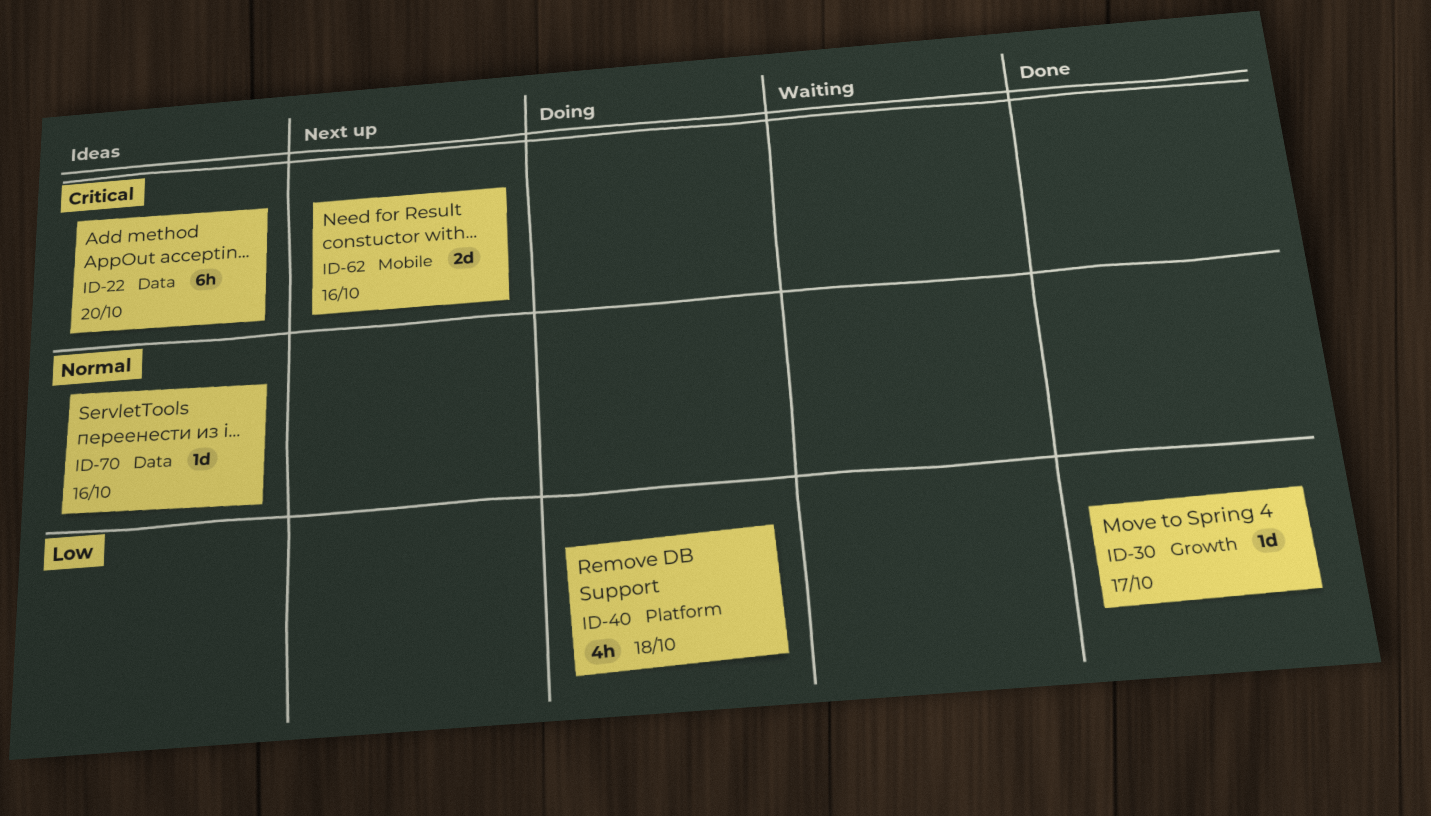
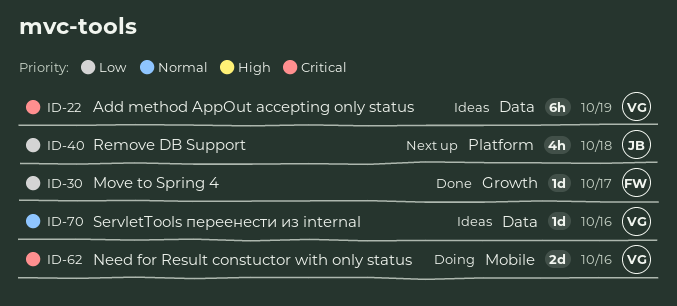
ID-22, due: Oct 20 -> Oct 19
ID-40, status: Doing -> Next up
ID-62, status: Next up -> Doing

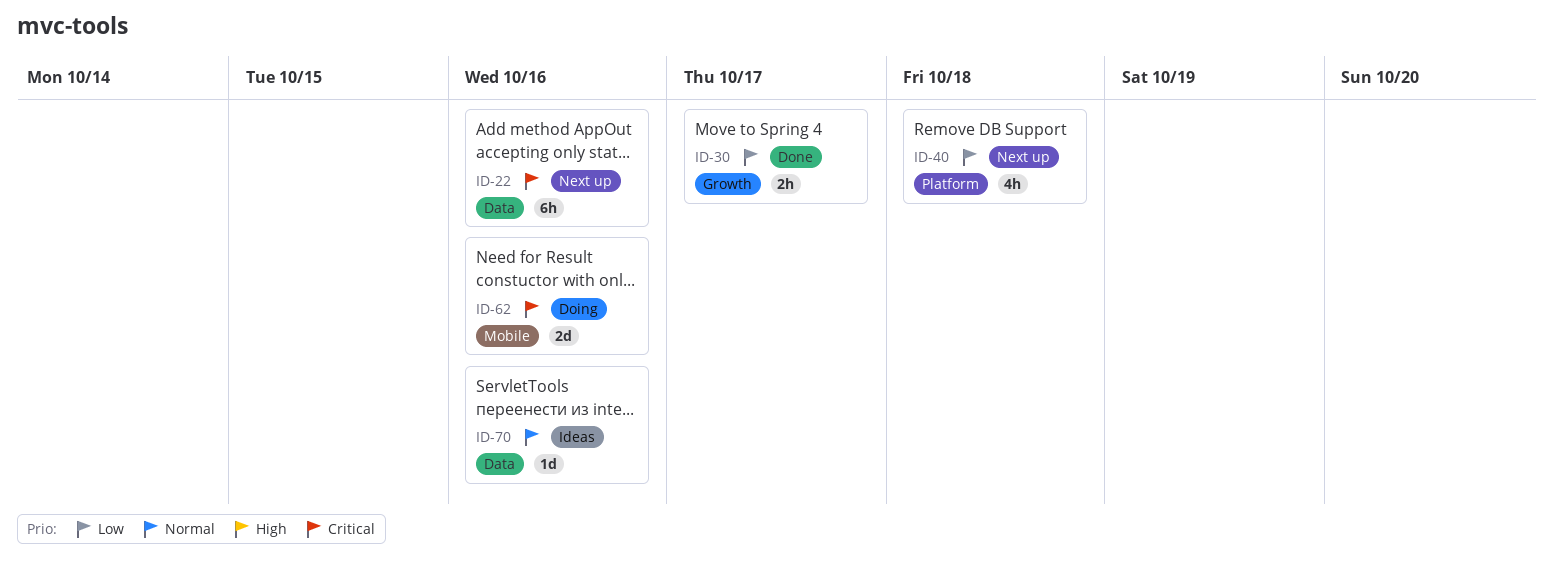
ID-22, status: Ideas -> Next up
ID-22, due: Oct 19 -> Oct 16
ID-30, estimate: 1d -> 2h

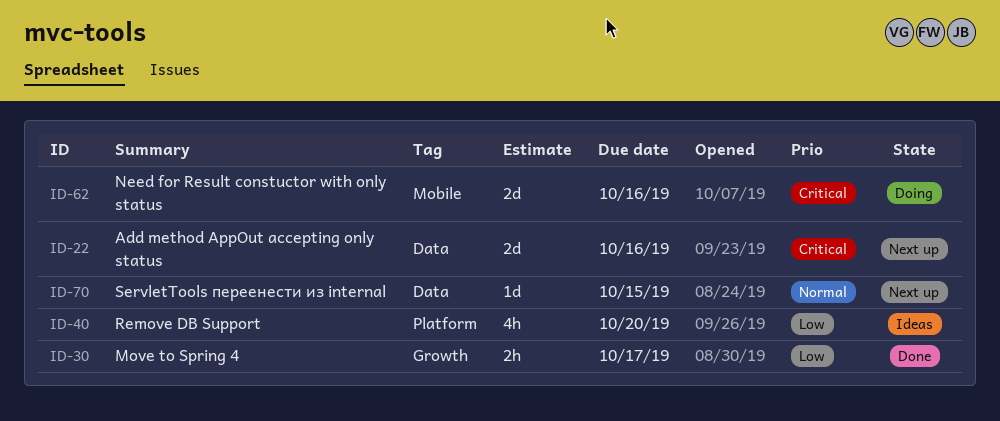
ID-22, estimate: 6h -> 2d
ID-40, status: Next up -> Ideas
ID-40, due: Oct 18 -> Oct 20
ID-70, status: Ideas -> Next up
ID-70, due: Oct 16 -> Oct 15

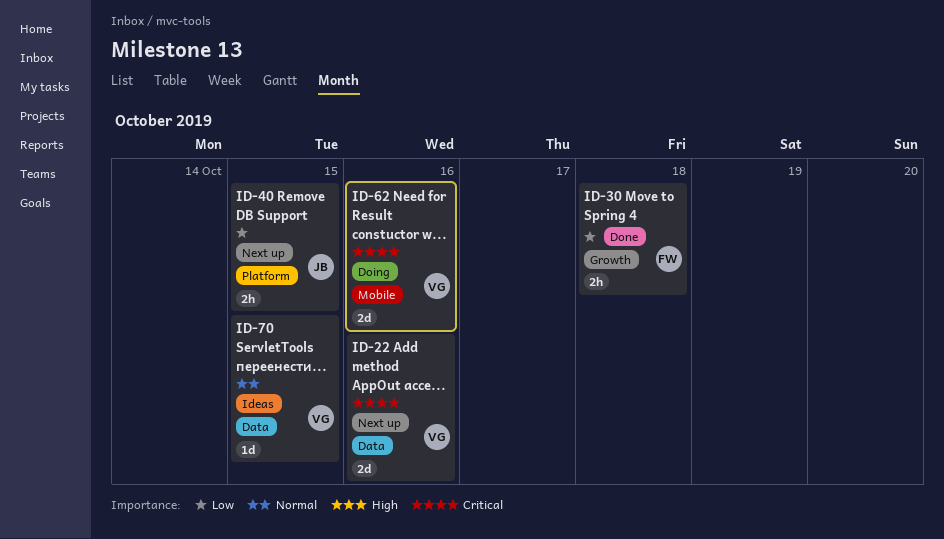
ID-30, due: Oct 17 -> Oct 18
ID-40, status: Ideas -> Next up
ID-40, estimate: 4h -> 2h
ID-40, due: Oct 20 -> Oct 15
ID-70, status: Next up -> Ideas

